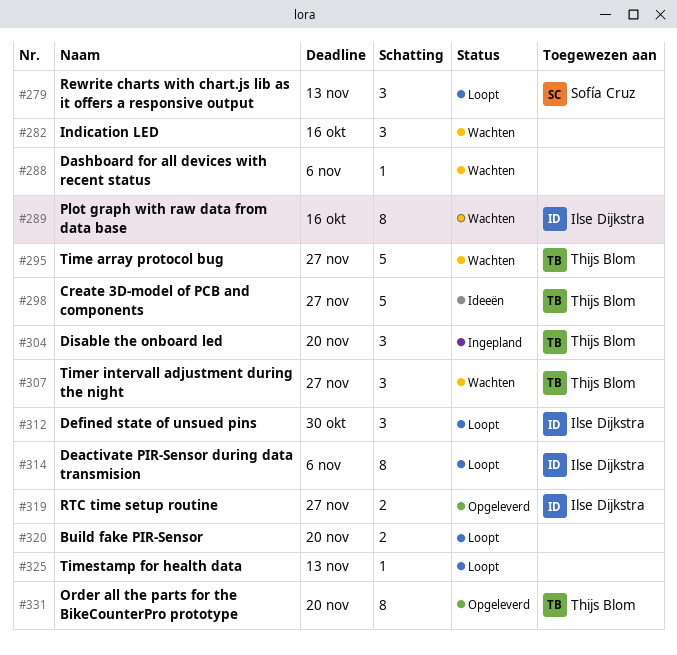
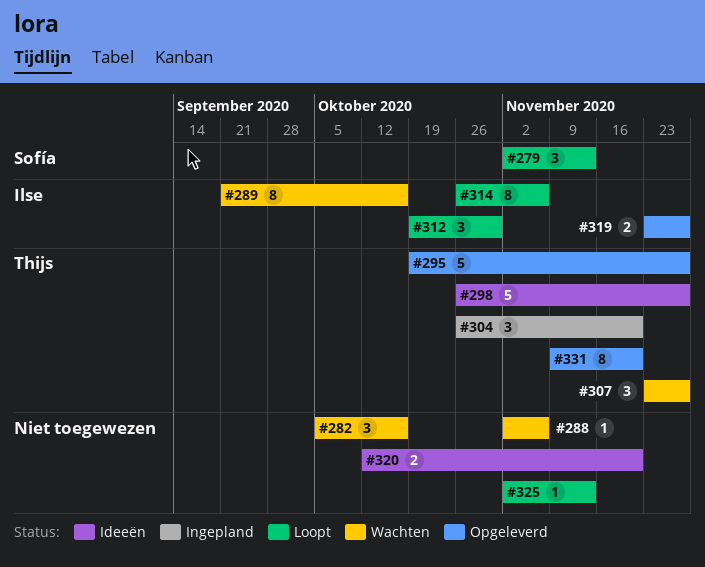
#295, status: Wachten -> Opgeleverd
#320, status: Loopt -> Ideeën

